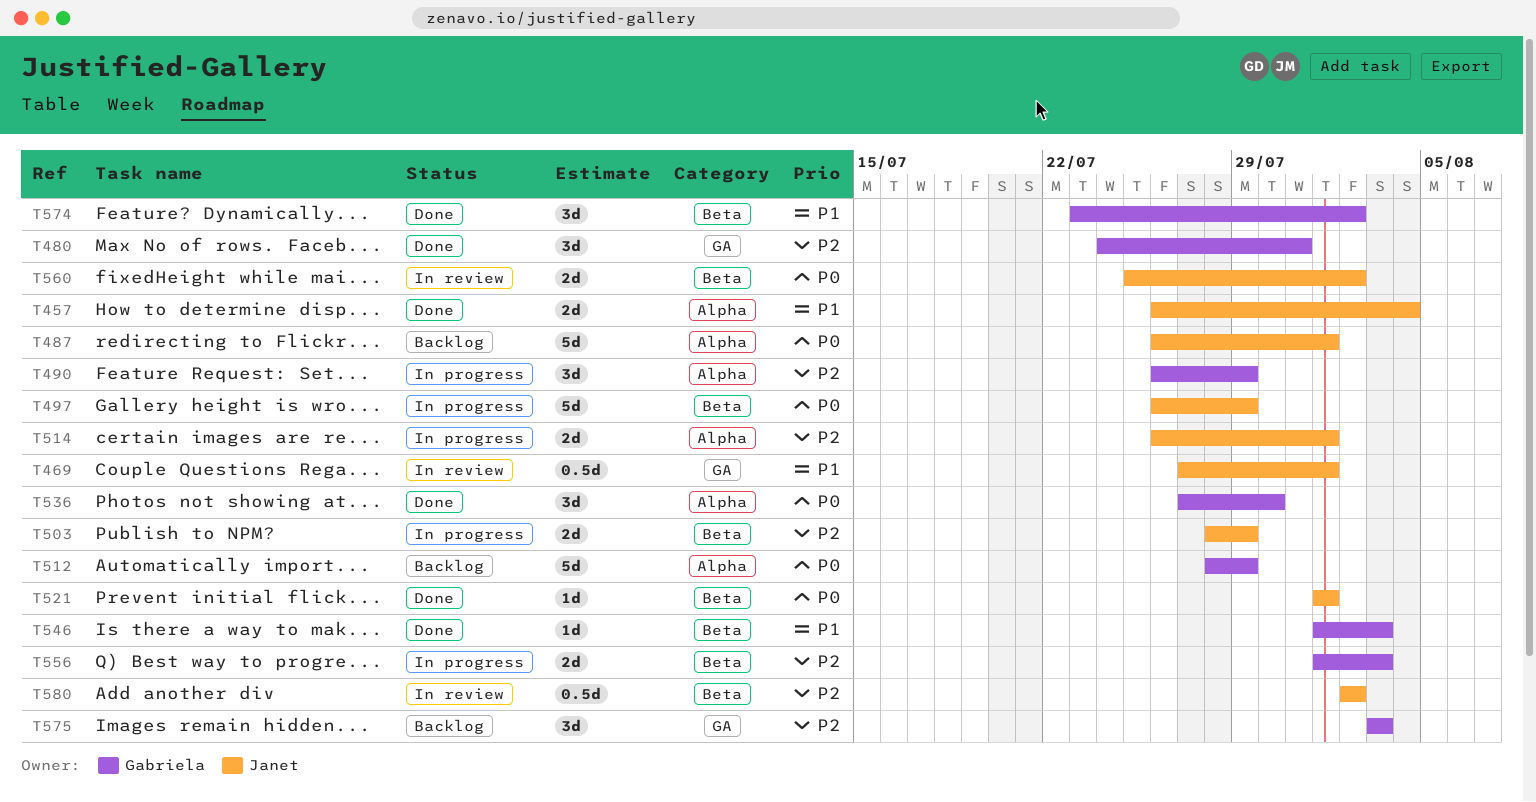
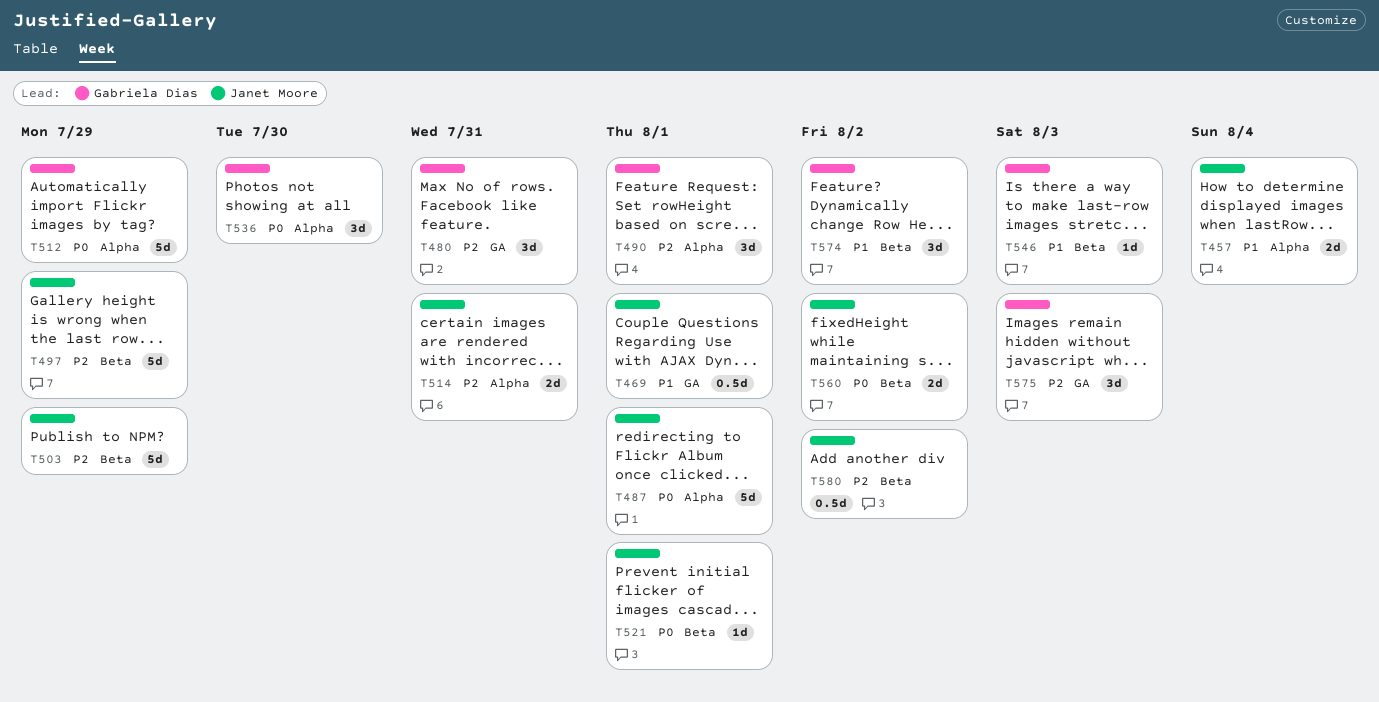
T490, due: Jul 29 -> Aug 1
T497, priority: P0 -> P2
T503, estimate: 2d -> 5d
T514, due: Aug 1 -> Jul 31
T556: present -> none

